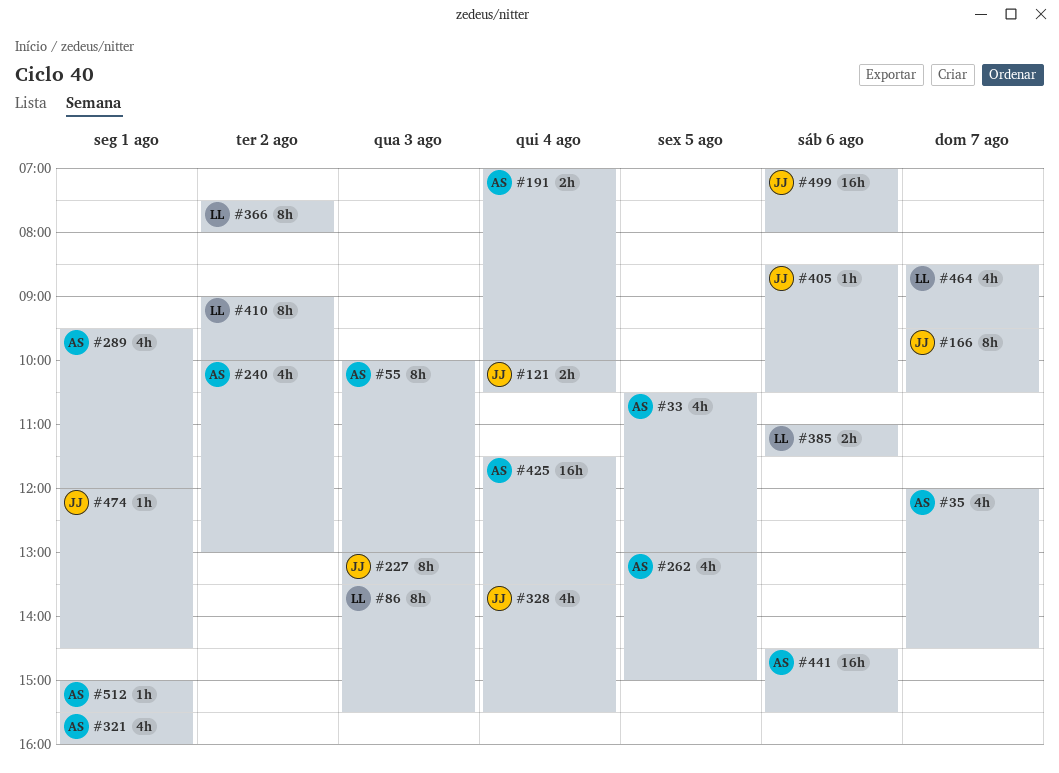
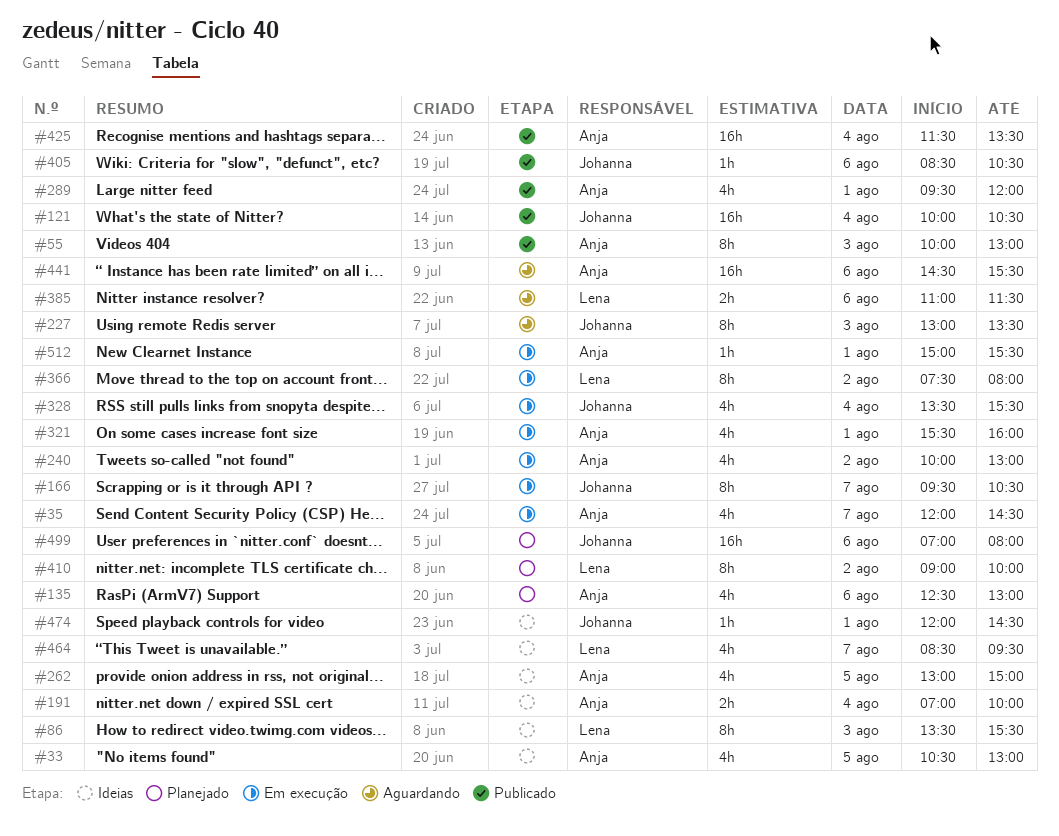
#121, estimate: 2h -> 16h
#135: none -> present

